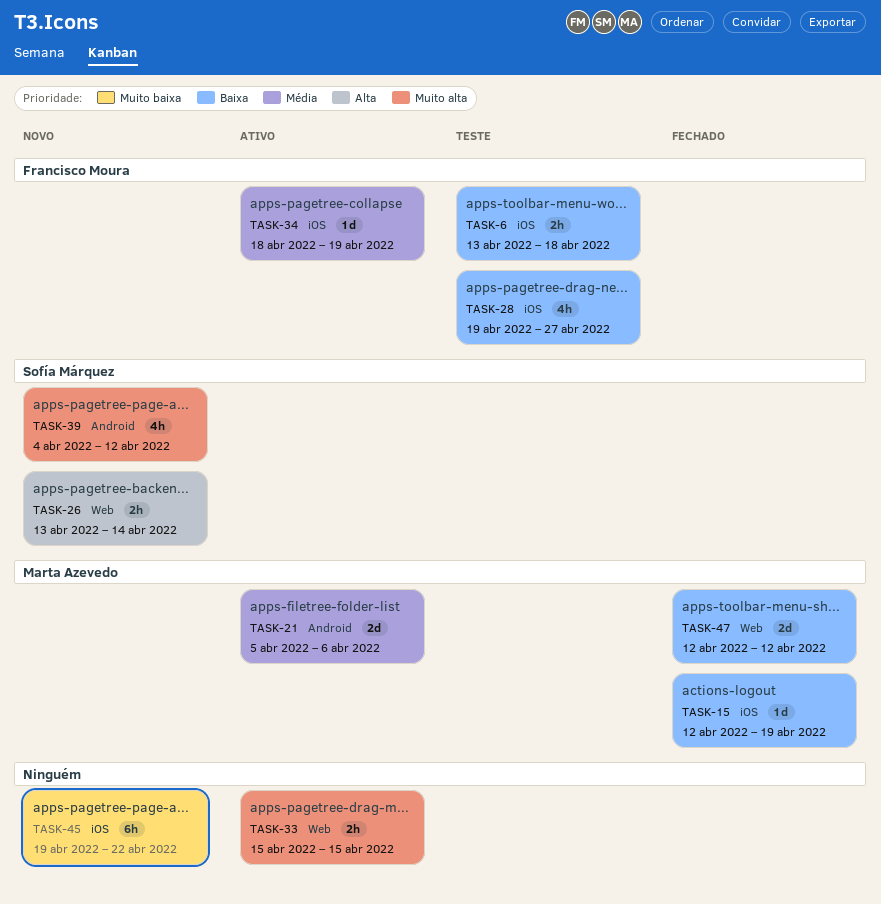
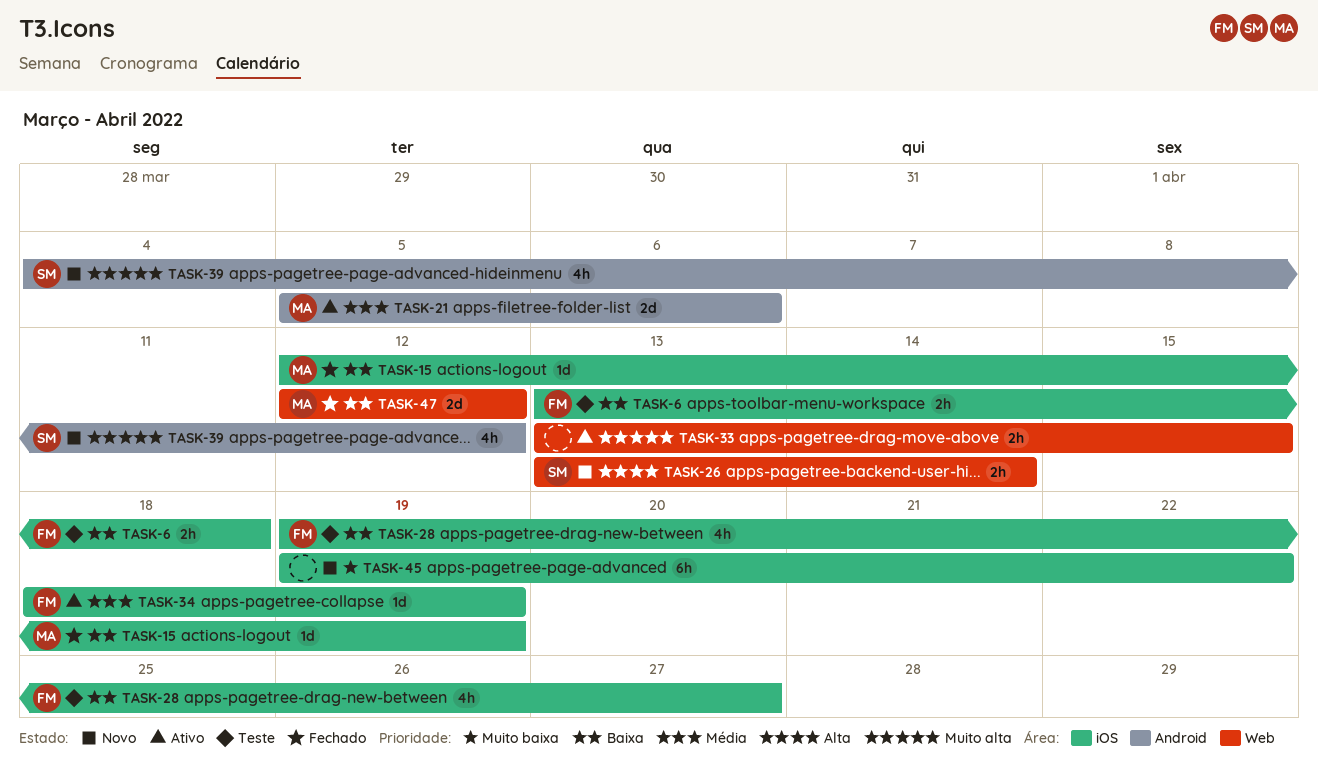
TASK-33, start: Apr 15 -> Apr 13

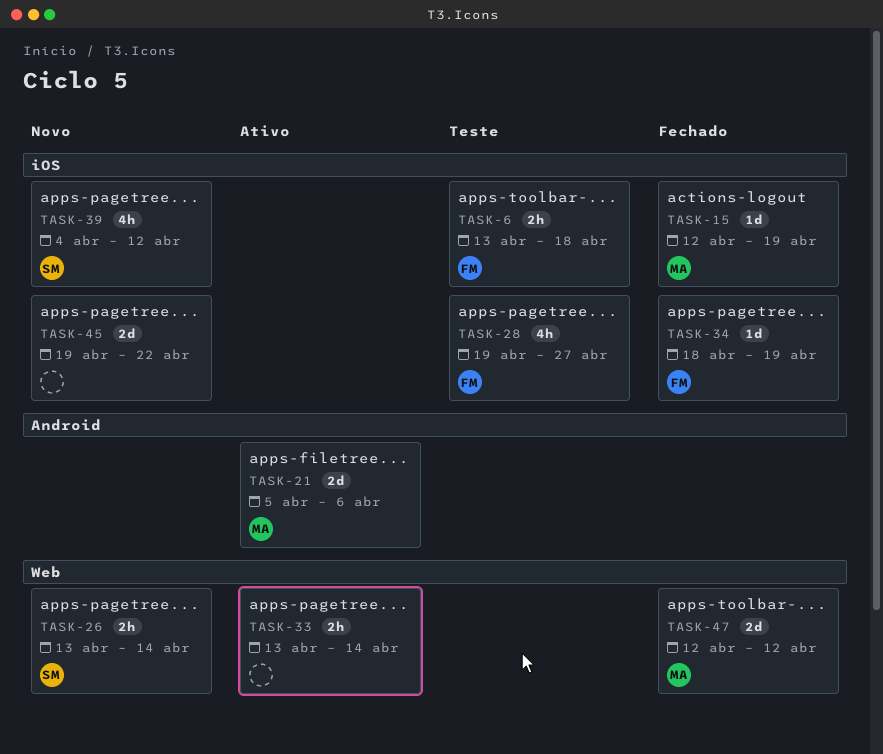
TASK-33, due: Apr 15 -> Apr 14
TASK-34, status: Ativo -> Fechado
TASK-39, label: Android -> iOS
TASK-45, estimate: 6h -> 2d

